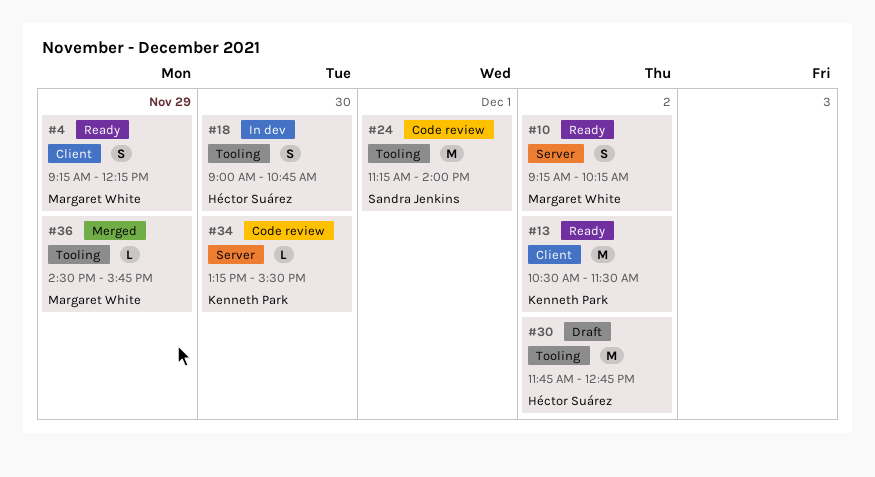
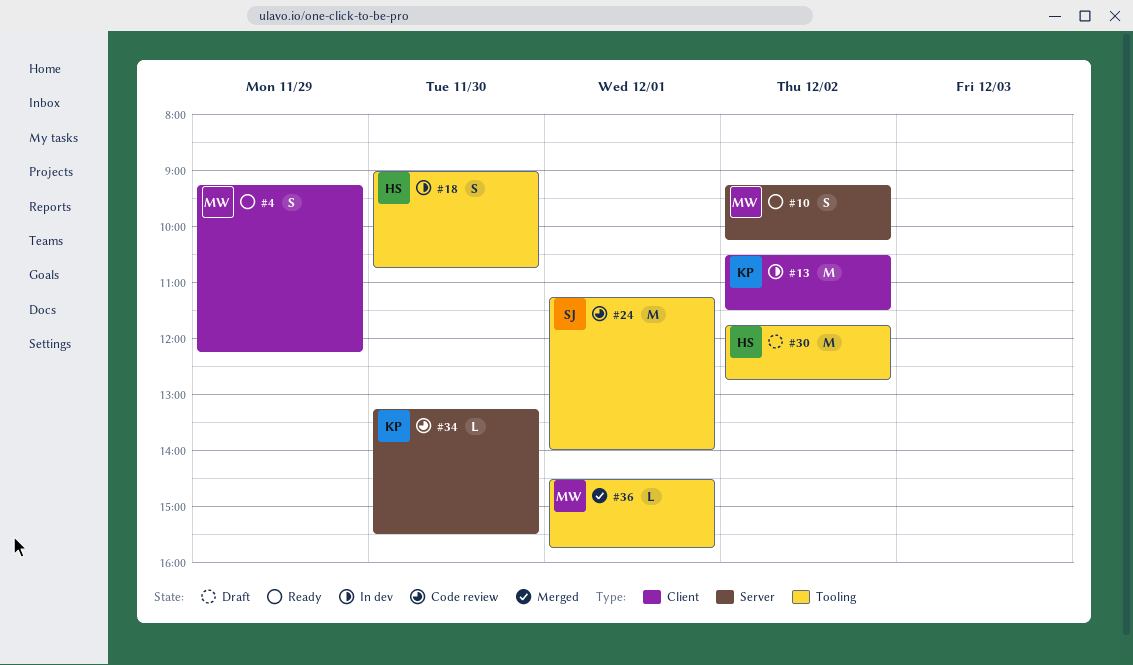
#13, status: Ready -> In dev
#36, day: Nov 29 -> Dec 1

